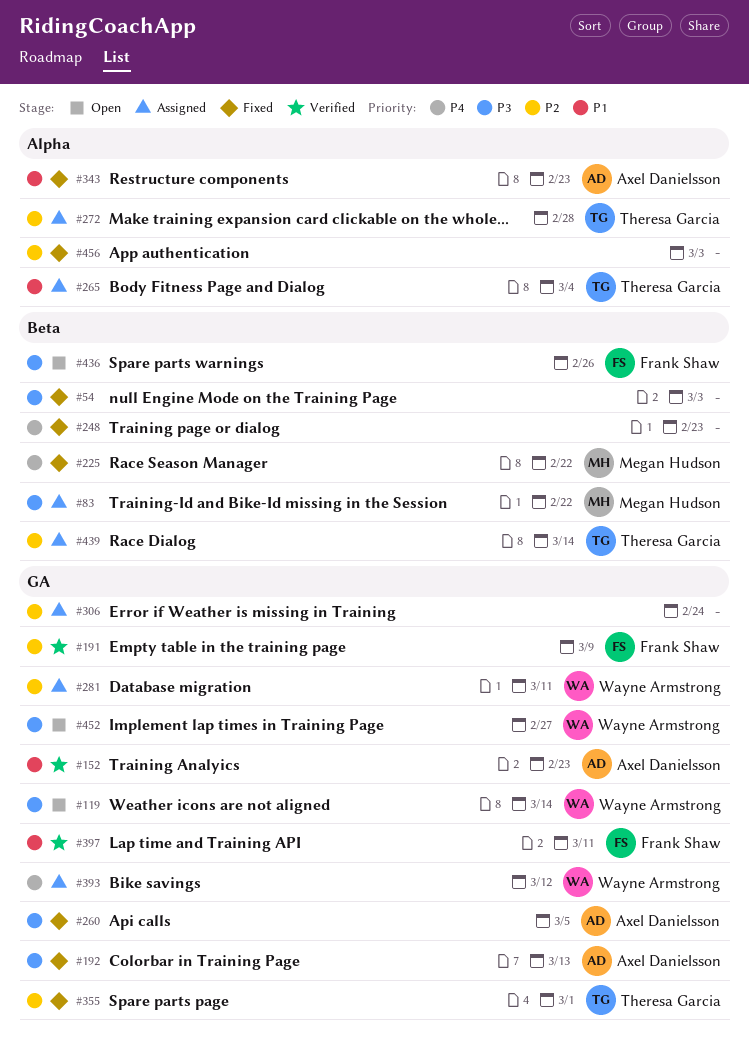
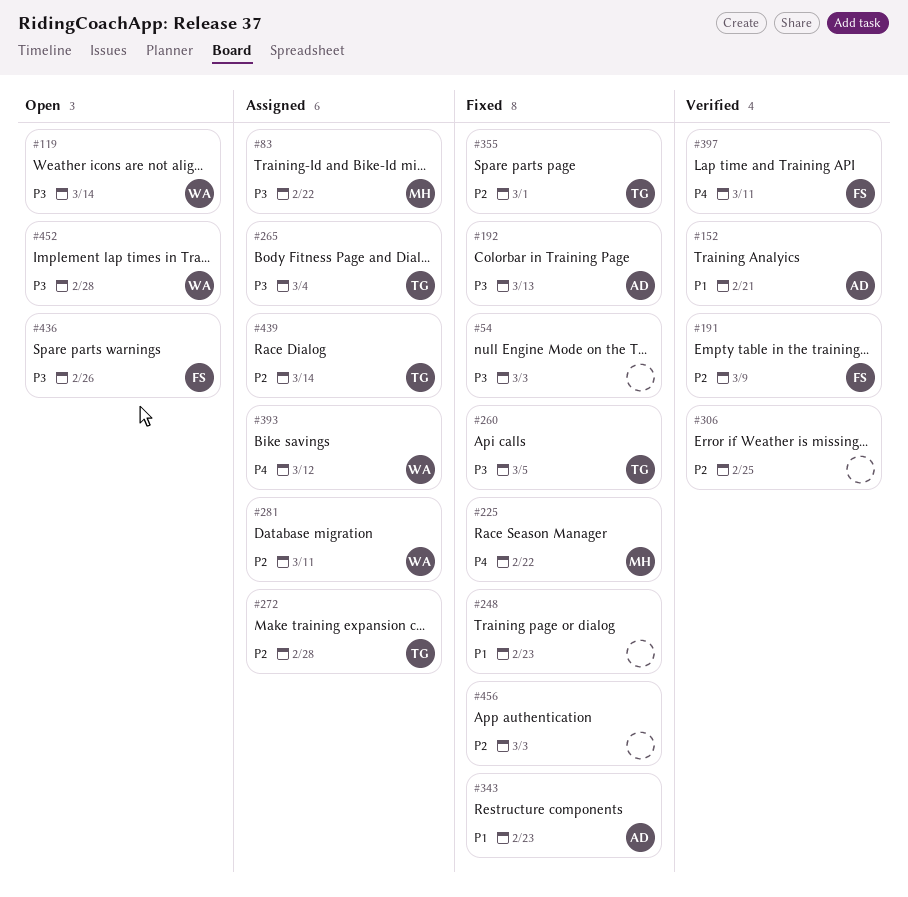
#152, due: Feb 23 -> Feb 21
#248, priority: P4 -> P1
#260, owner: Axel Danielsson -> Theresa Garcia
#265, priority: P1 -> P3
#306, status: Assigned -> Verified
#306, due: Feb 24 -> Feb 25
#397, priority: P1 -> P4
#452, due: Feb 27 -> Feb 28

